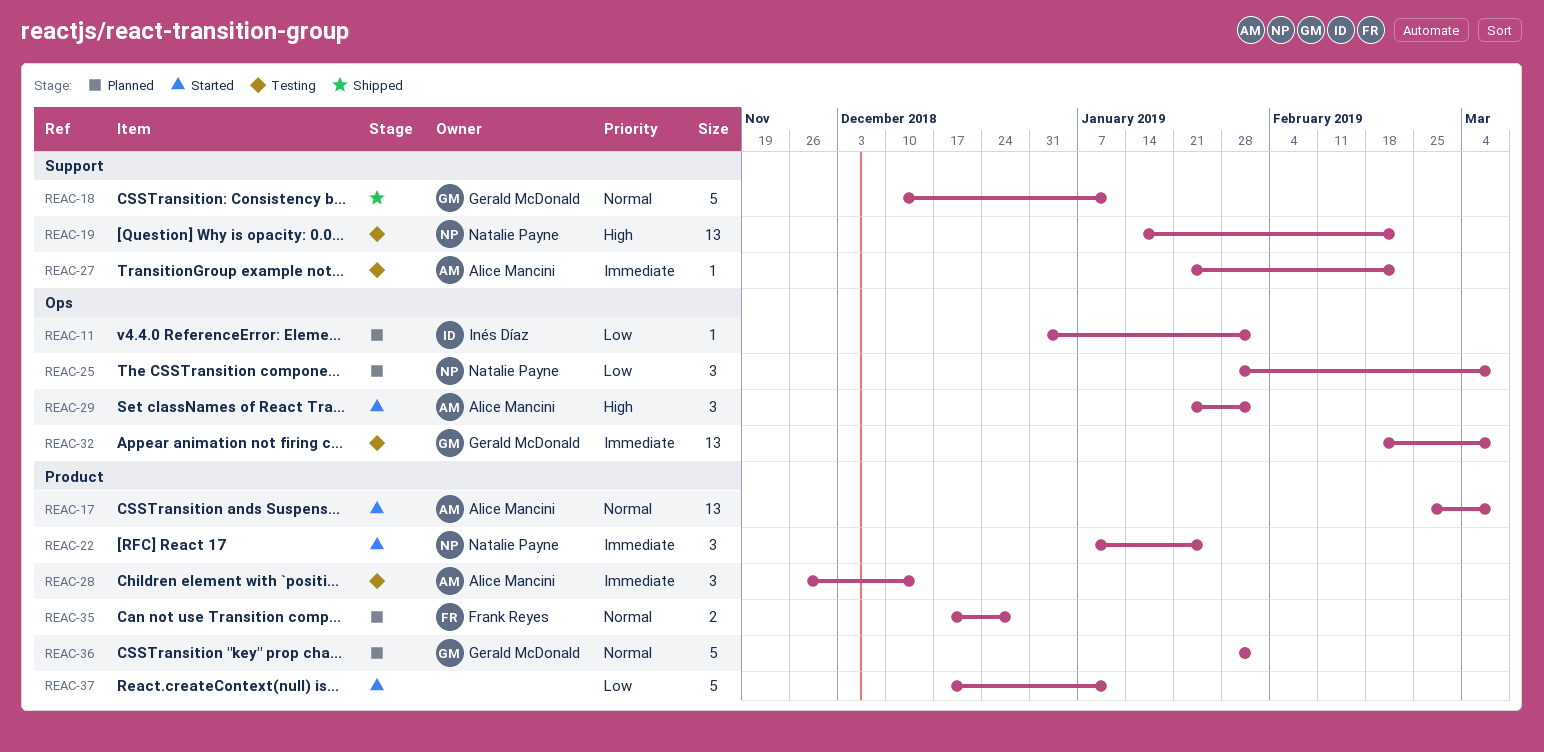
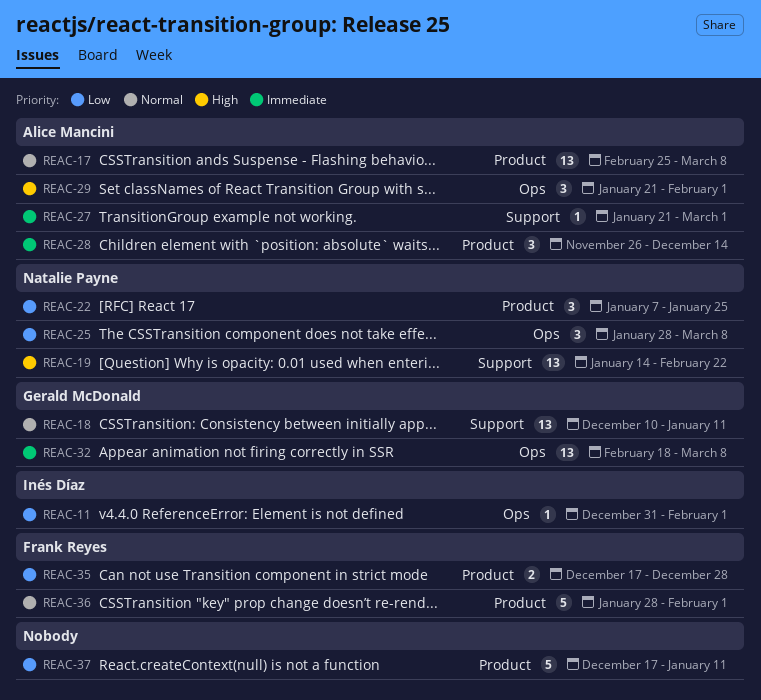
REAC-18, estimate: 5 -> 13
REAC-22, priority: Immediate -> Low
REAC-27, due: Feb 22 -> Mar 1
REAC-35, priority: Normal -> Low
REAC-36, owner: Gerald McDonald -> Frank Reyes

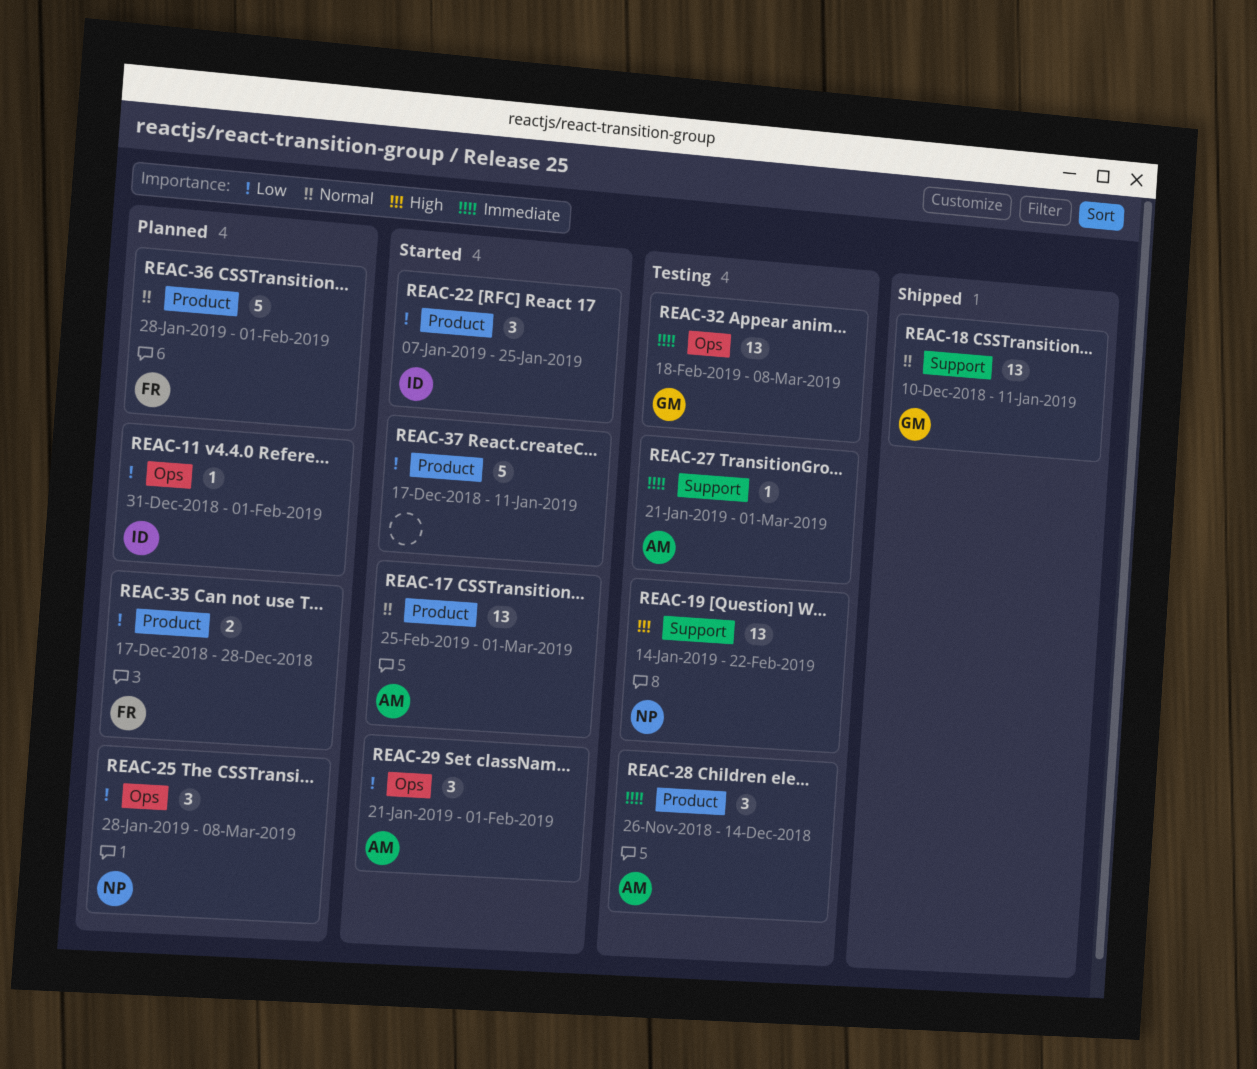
REAC-17, due: Mar 8 -> Mar 1
REAC-22, owner: Natalie Payne -> Inés Díaz
REAC-29, priority: High -> Low

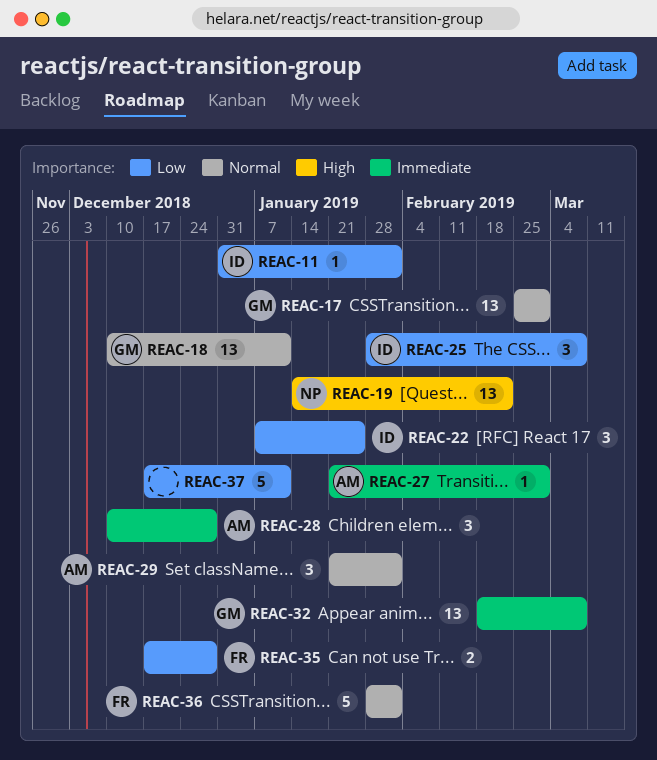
REAC-17, owner: AM -> GM
REAC-25, owner: NP -> ID
REAC-28, start: Nov 26 -> Dec 10
REAC-28, due: Dec 14 -> Dec 28
REAC-29, priority: Low -> Normal

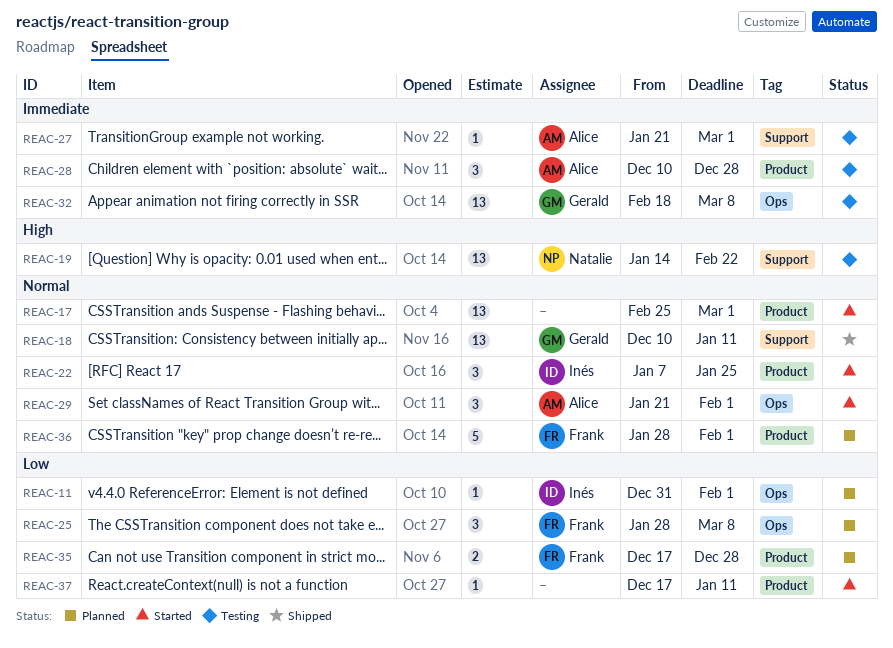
REAC-17, owner: Gerald -> none
REAC-22, priority: Low -> Normal
REAC-25, owner: Inés -> Frank
REAC-37, estimate: 5 -> 1

